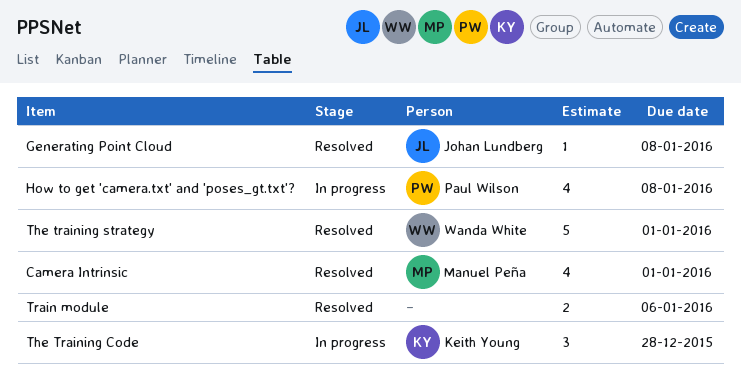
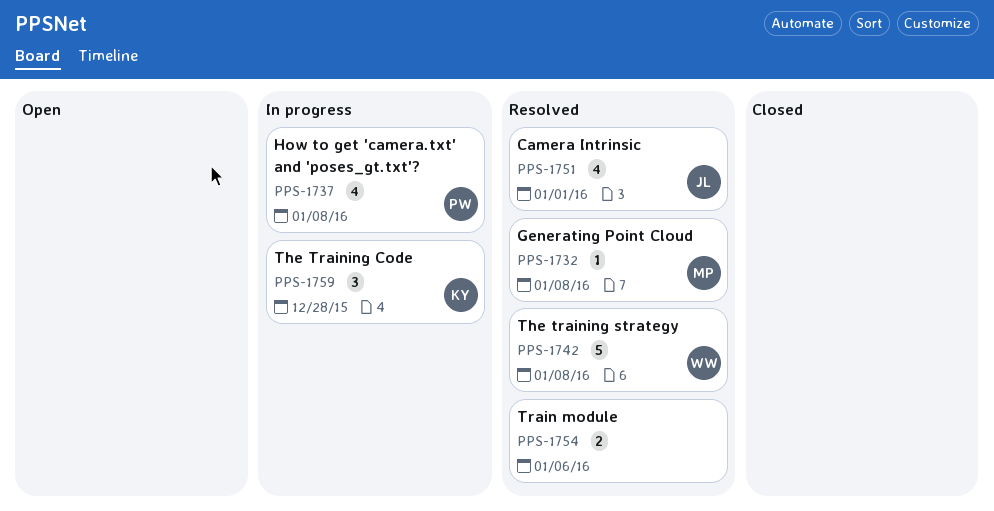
Camera Intrinsic, owner: Manuel Peña -> Johan Lundberg
Generating Point Cloud, owner: Johan Lundberg -> Manuel Peña
The training strategy, due: Jan 1 -> Jan 8

